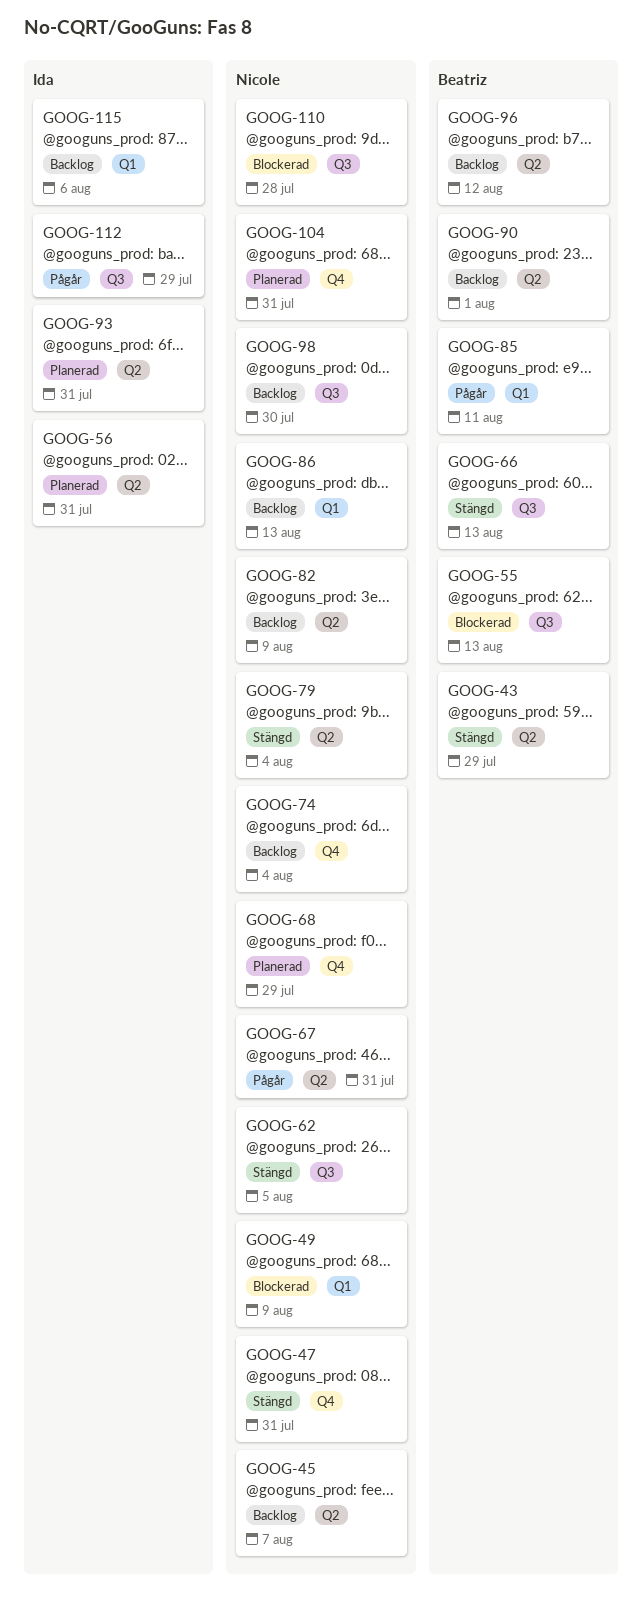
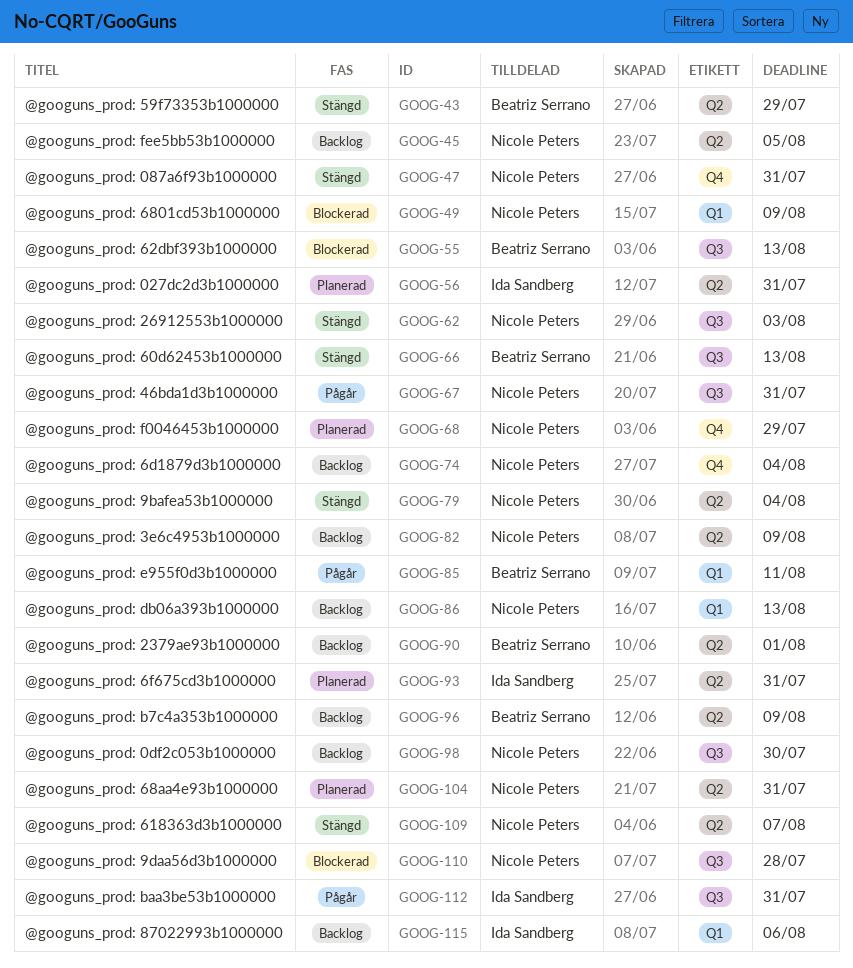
GOOG-45, due: Aug 7 -> Aug 5
GOOG-62, due: Aug 5 -> Aug 3
GOOG-67, label: Q2 -> Q3
GOOG-96, due: Aug 12 -> Aug 9
GOOG-104, label: Q4 -> Q2
GOOG-109: none -> present
GOOG-112, due: Jul 29 -> Jul 31

